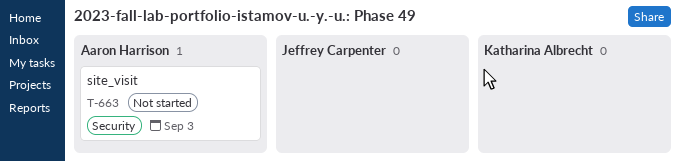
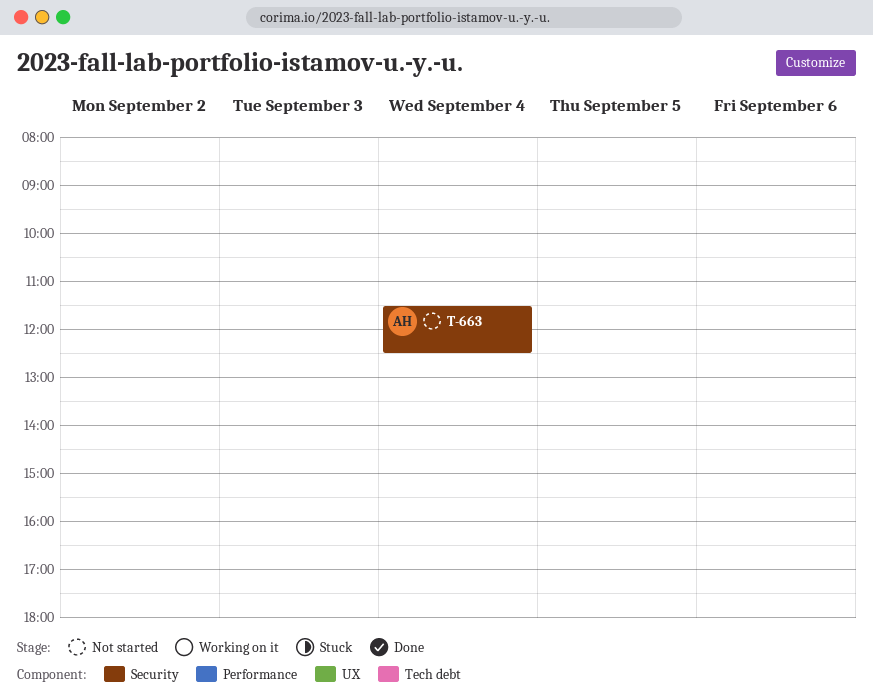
T-663, day: Sep 3 -> Sep 4

